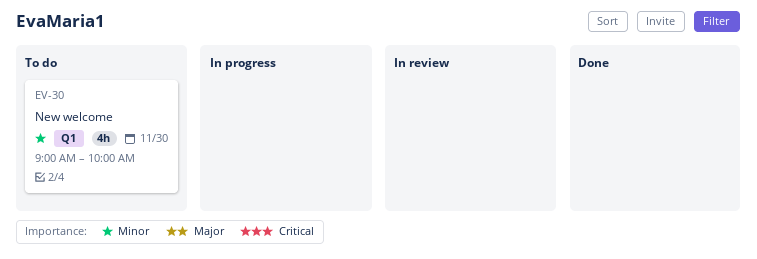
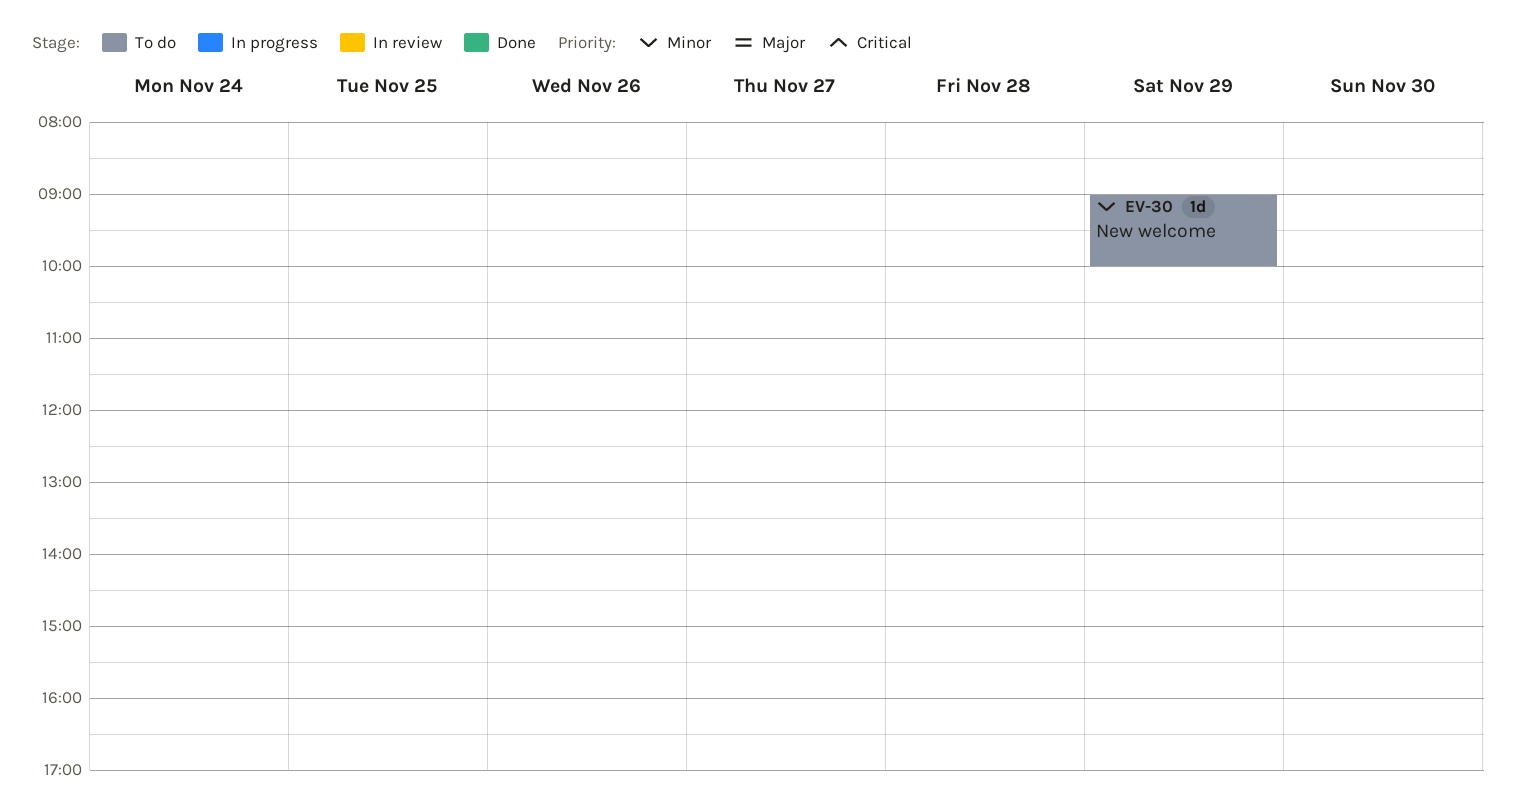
EV-30, estimate: 4h -> 1d
EV-30, day: Nov 30 -> Nov 29

